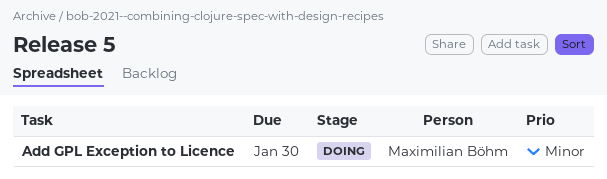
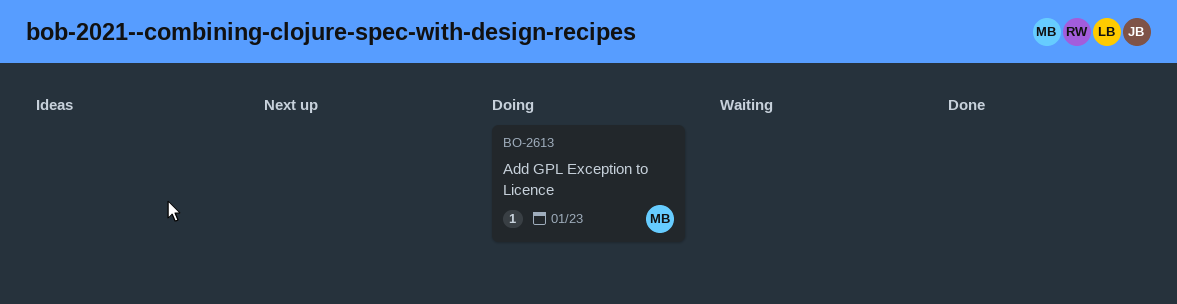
Add GPL Exception to Licence, due: Jan 30 -> Jan 23

